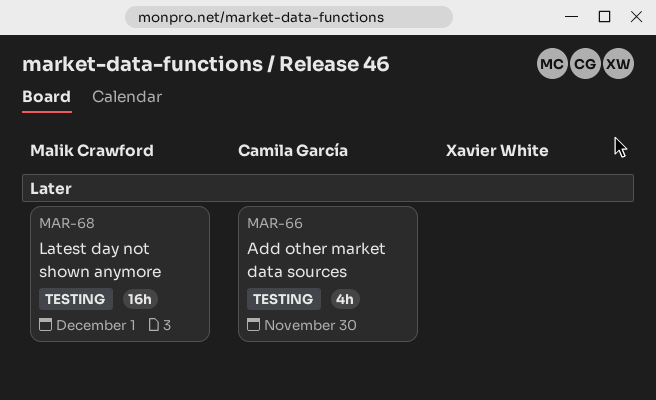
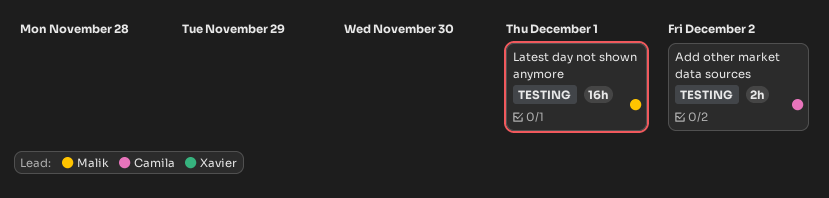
Add other market data sources, estimate: 4h -> 2h
Add other market data sources, due: Nov 30 -> Dec 2

